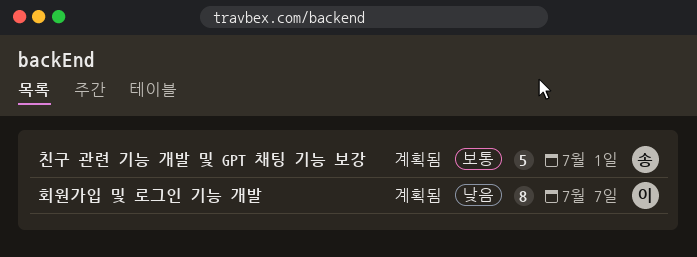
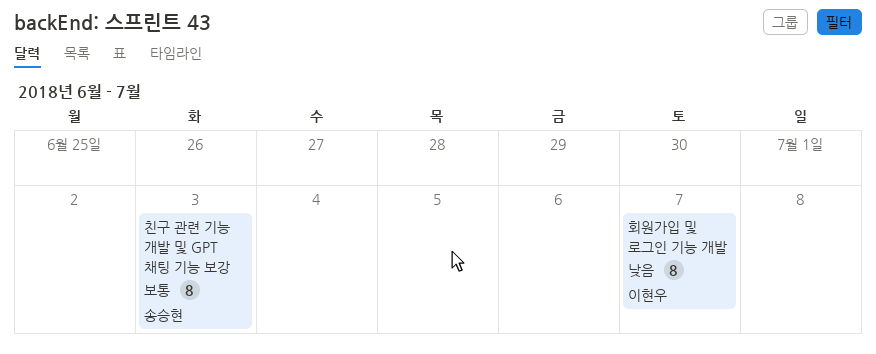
친구 관련 기능 개발 및 GPT 채팅 기능 보강, estimate: 5 -> 8
친구 관련 기능 개발 및 GPT 채팅 기능 보강, due: Jul 1 -> Jul 3

